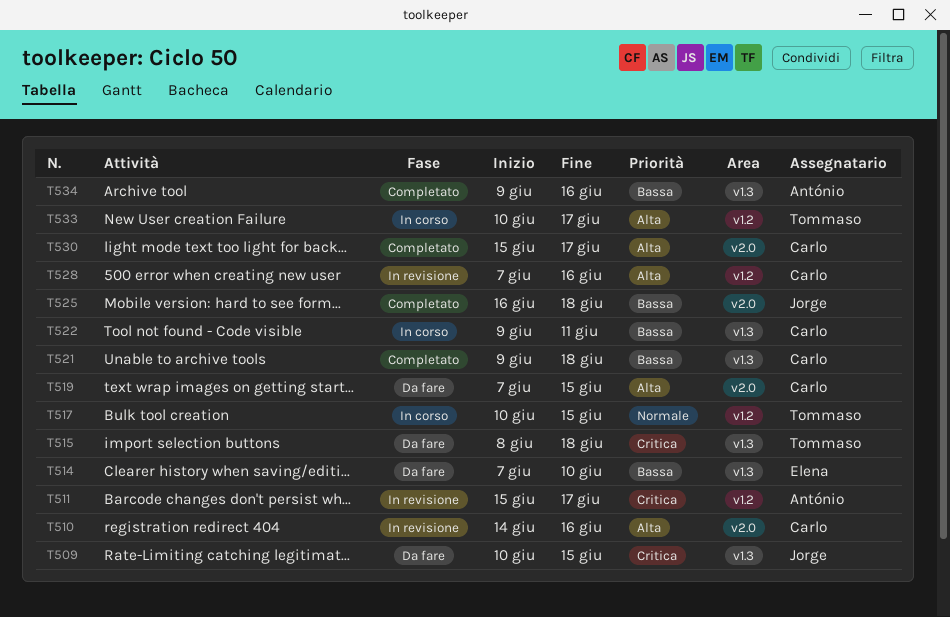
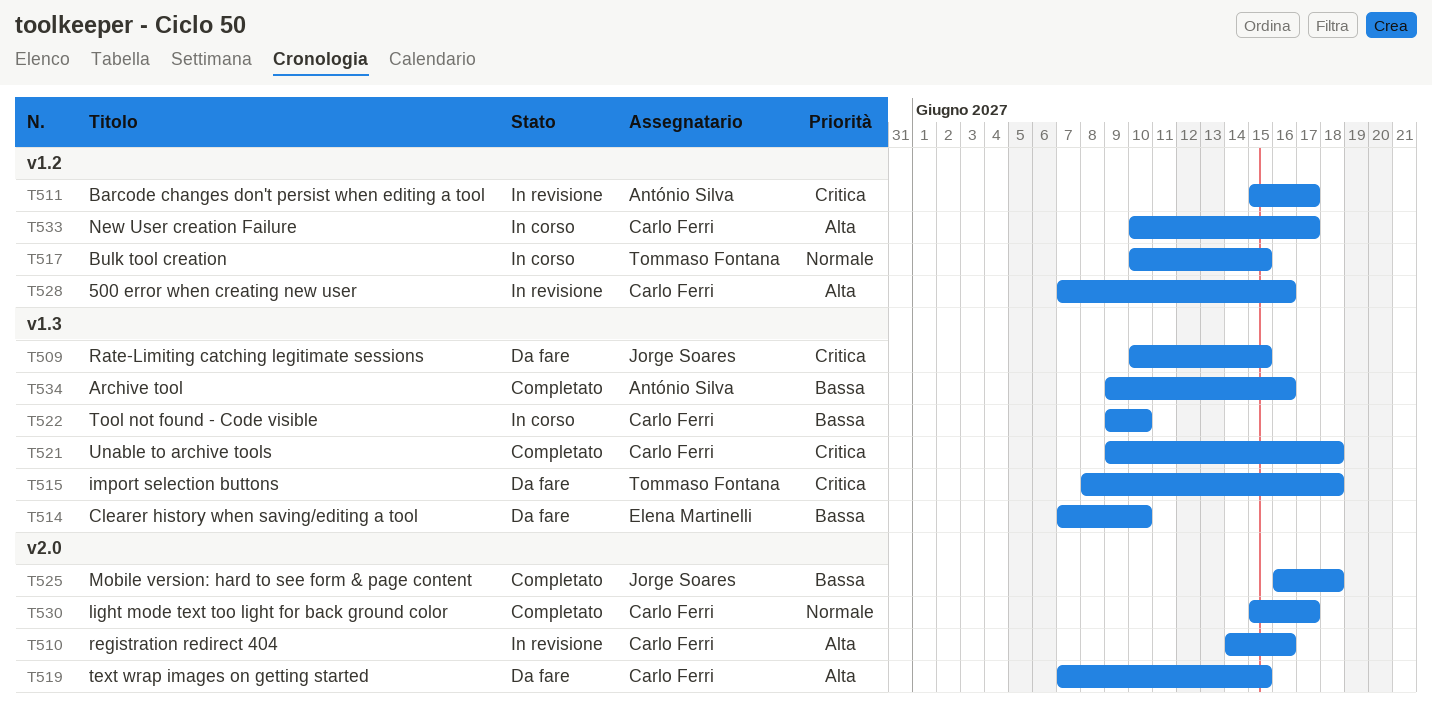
T521, priority: Bassa -> Critica
T522, due: Jun 11 -> Jun 10
T530, priority: Alta -> Normale
T533, owner: Tommaso Fontana -> Carlo Ferri

